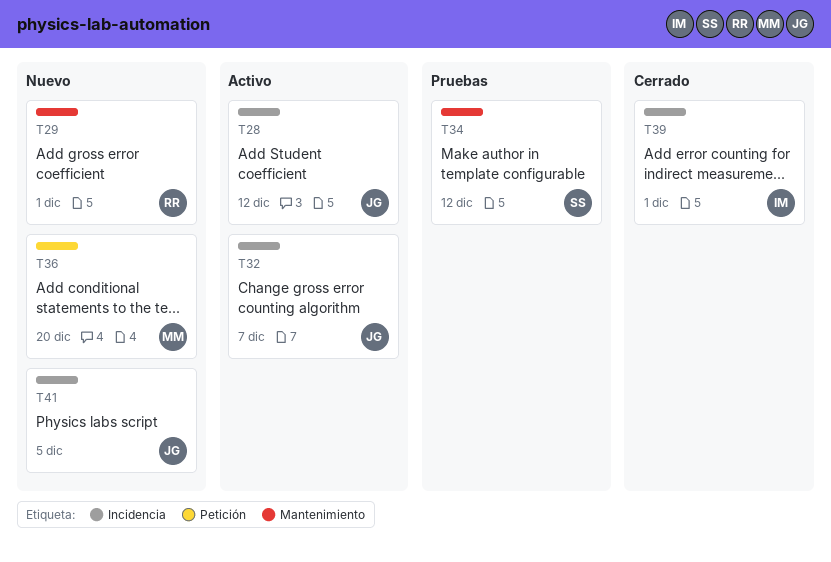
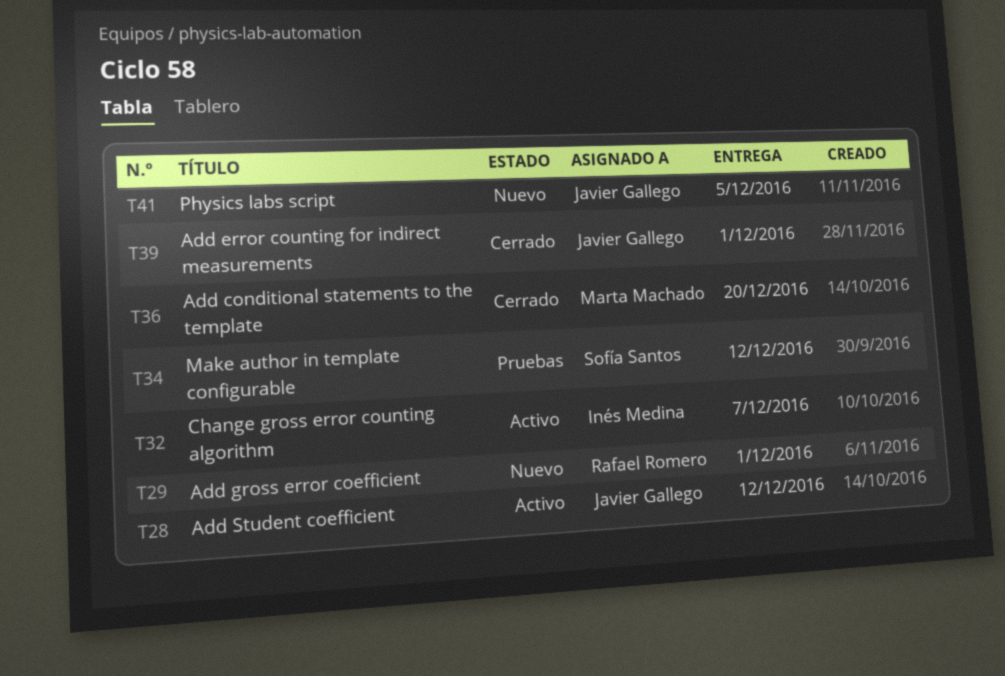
T32, owner: Javier Gallego -> Inés Medina
T36, status: Nuevo -> Cerrado
T39, owner: Inés Medina -> Javier Gallego

